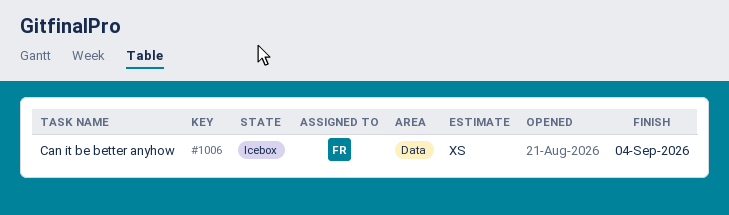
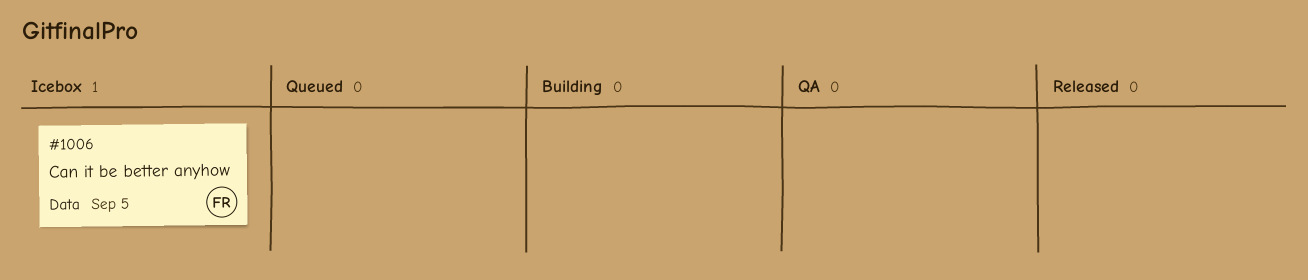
#1006, due: Sep 4 -> Sep 5

